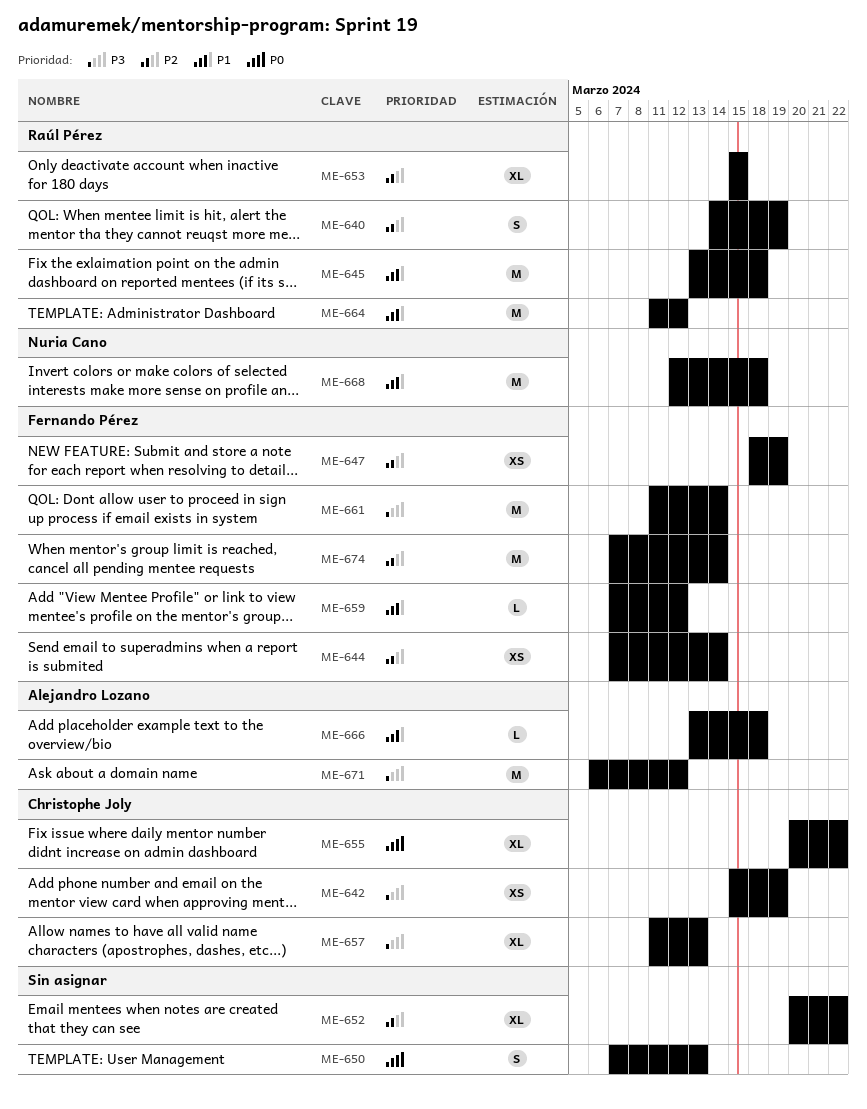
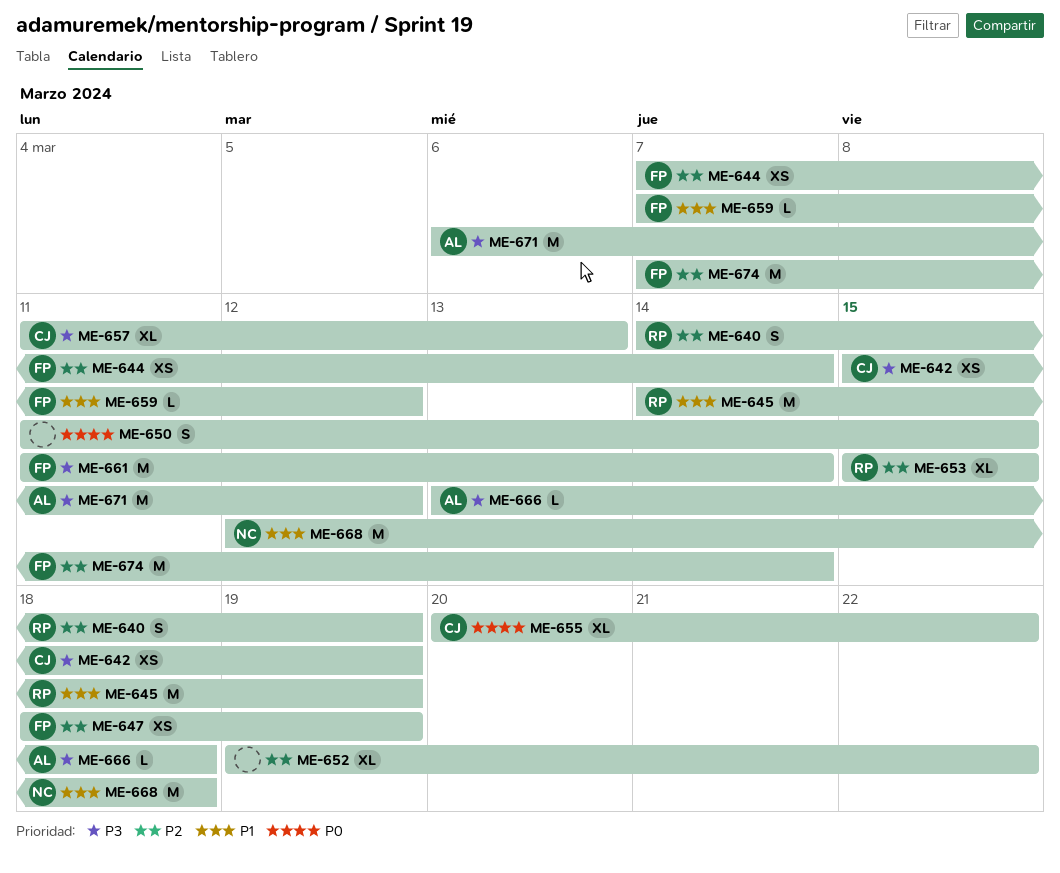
ME-645, start: Mar 13 -> Mar 14
ME-645, due: Mar 18 -> Mar 19
ME-650, start: Mar 7 -> Mar 11
ME-650, due: Mar 13 -> Mar 15
ME-652, start: Mar 20 -> Mar 19
ME-664: present -> none
ME-666, priority: P1 -> P3

